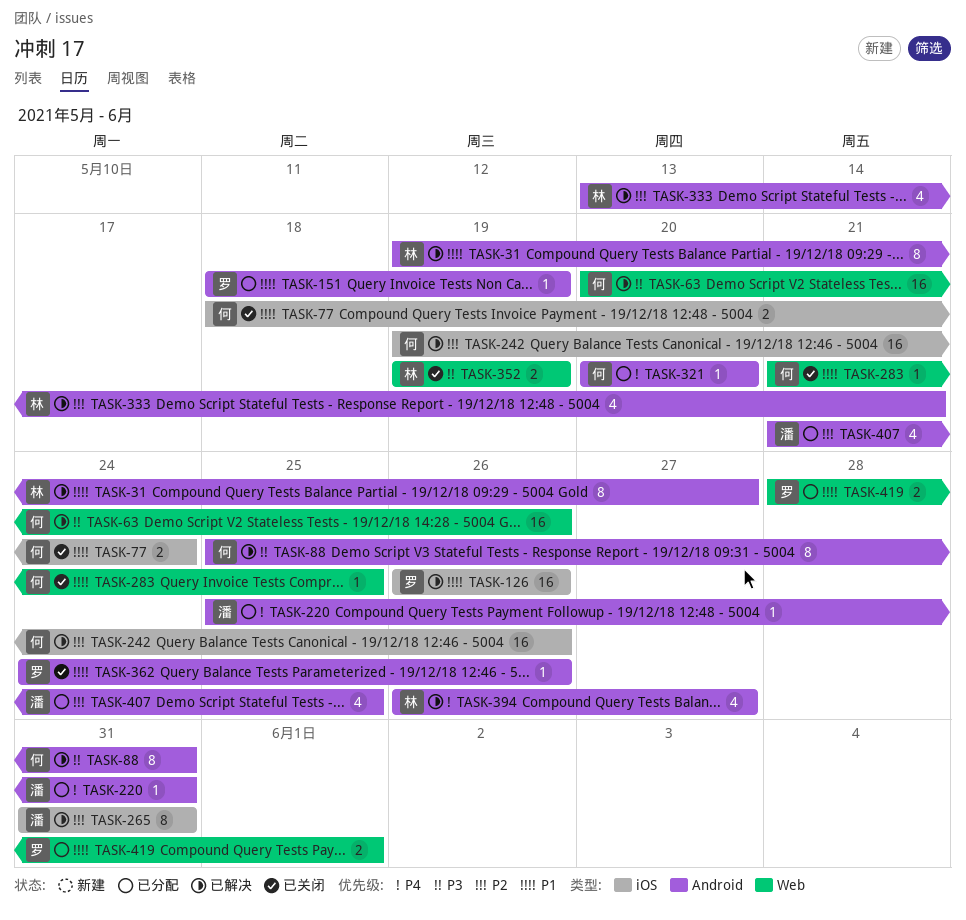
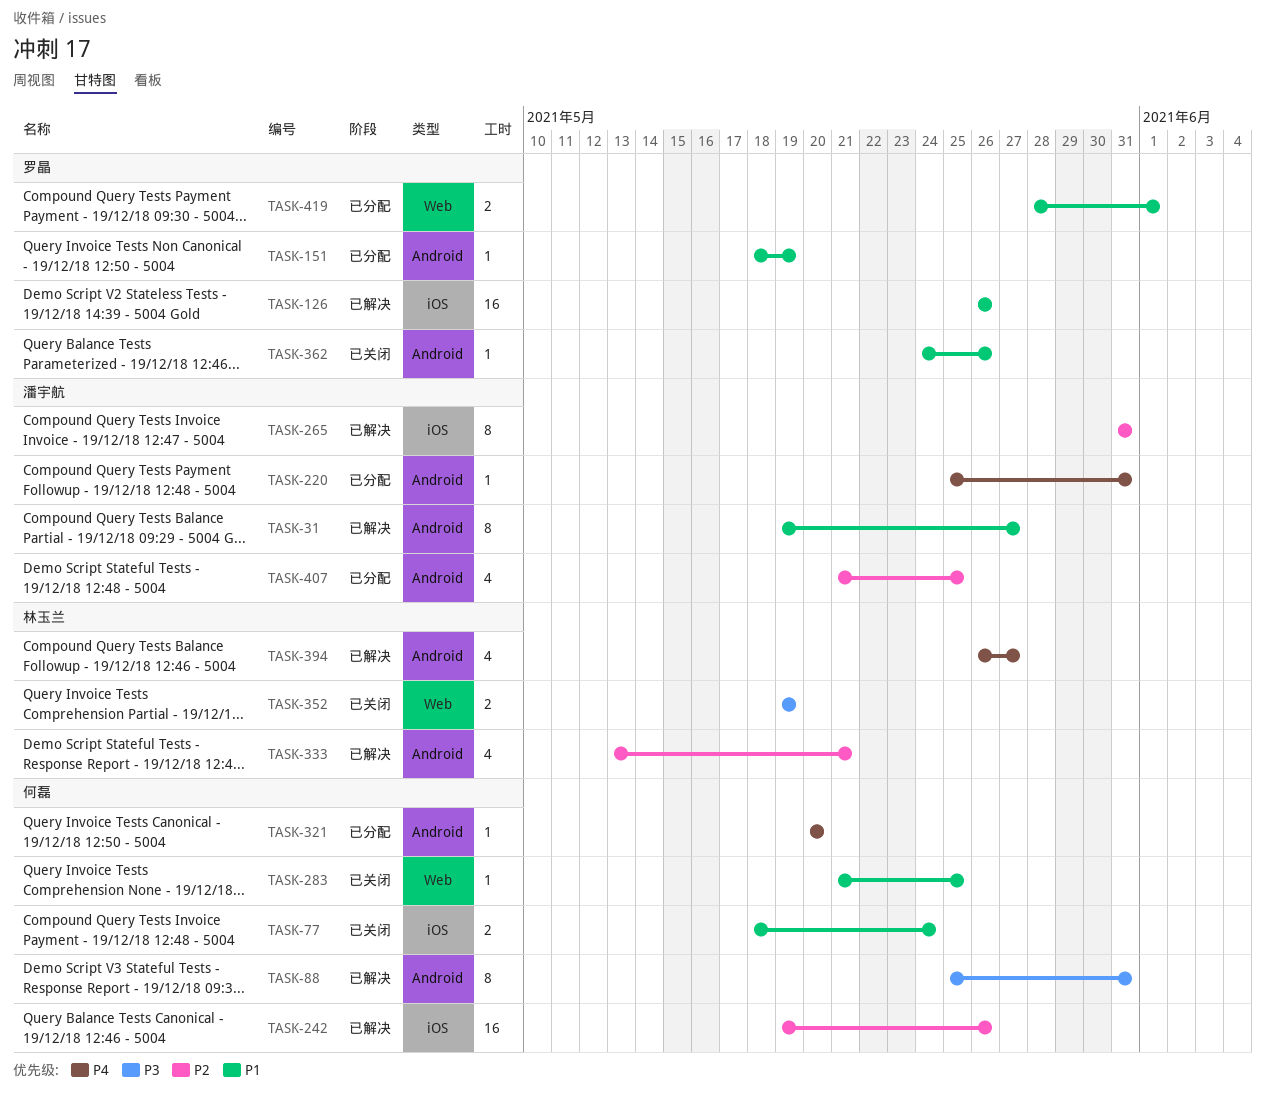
TASK-31, owner: 林玉兰 -> 潘宇航
TASK-63: present -> none

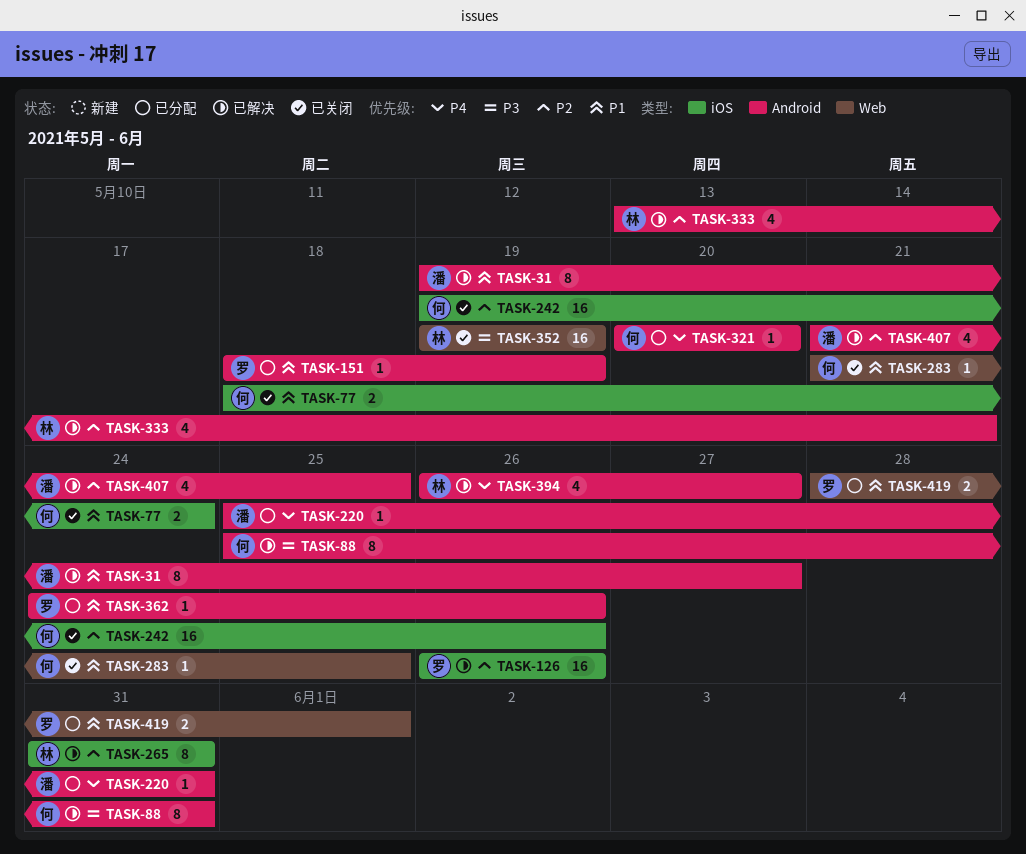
TASK-126, priority: P1 -> P2
TASK-242, status: 已解决 -> 已关闭
TASK-265, owner: 潘宇航 -> 林玉兰
TASK-352, estimate: 2 -> 16
TASK-362, status: 已关闭 -> 已分配
TASK-407, status: 已分配 -> 已解决

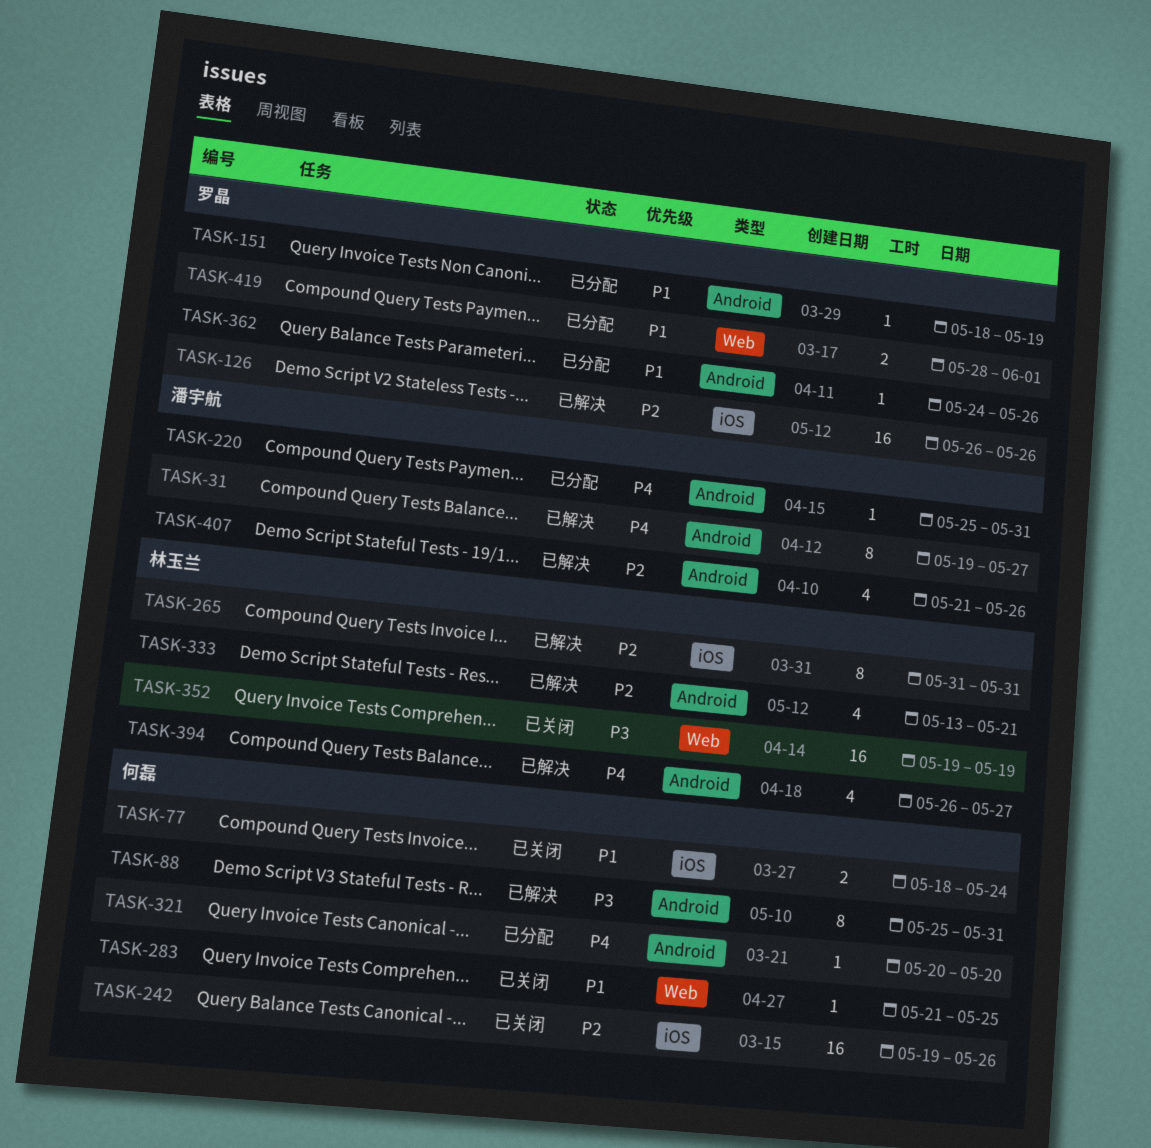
TASK-31, priority: P1 -> P4
TASK-407, due: May 25 -> May 26

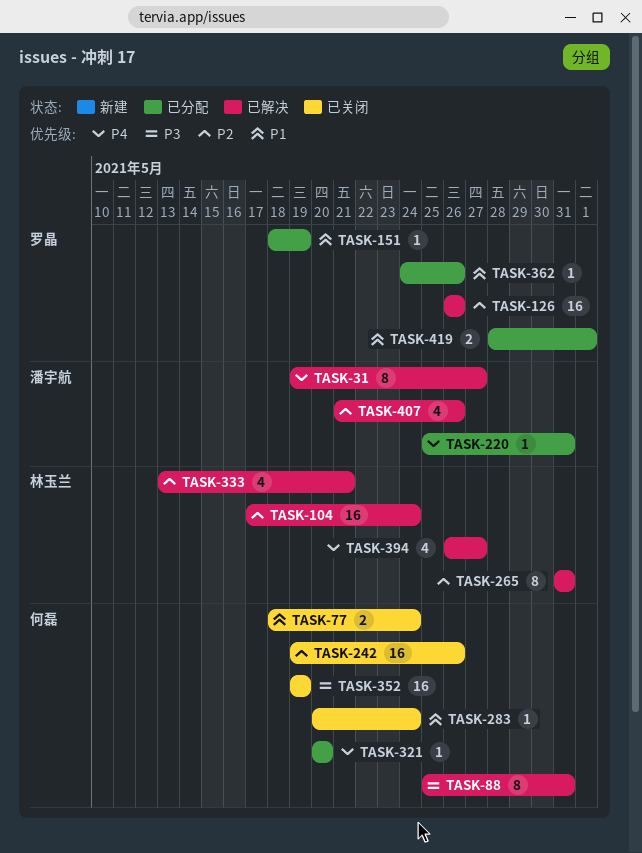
TASK-104: none -> present
TASK-283, start: May 21 -> May 20
TASK-283, due: May 25 -> May 24
TASK-352, owner: 林玉兰 -> 何磊

